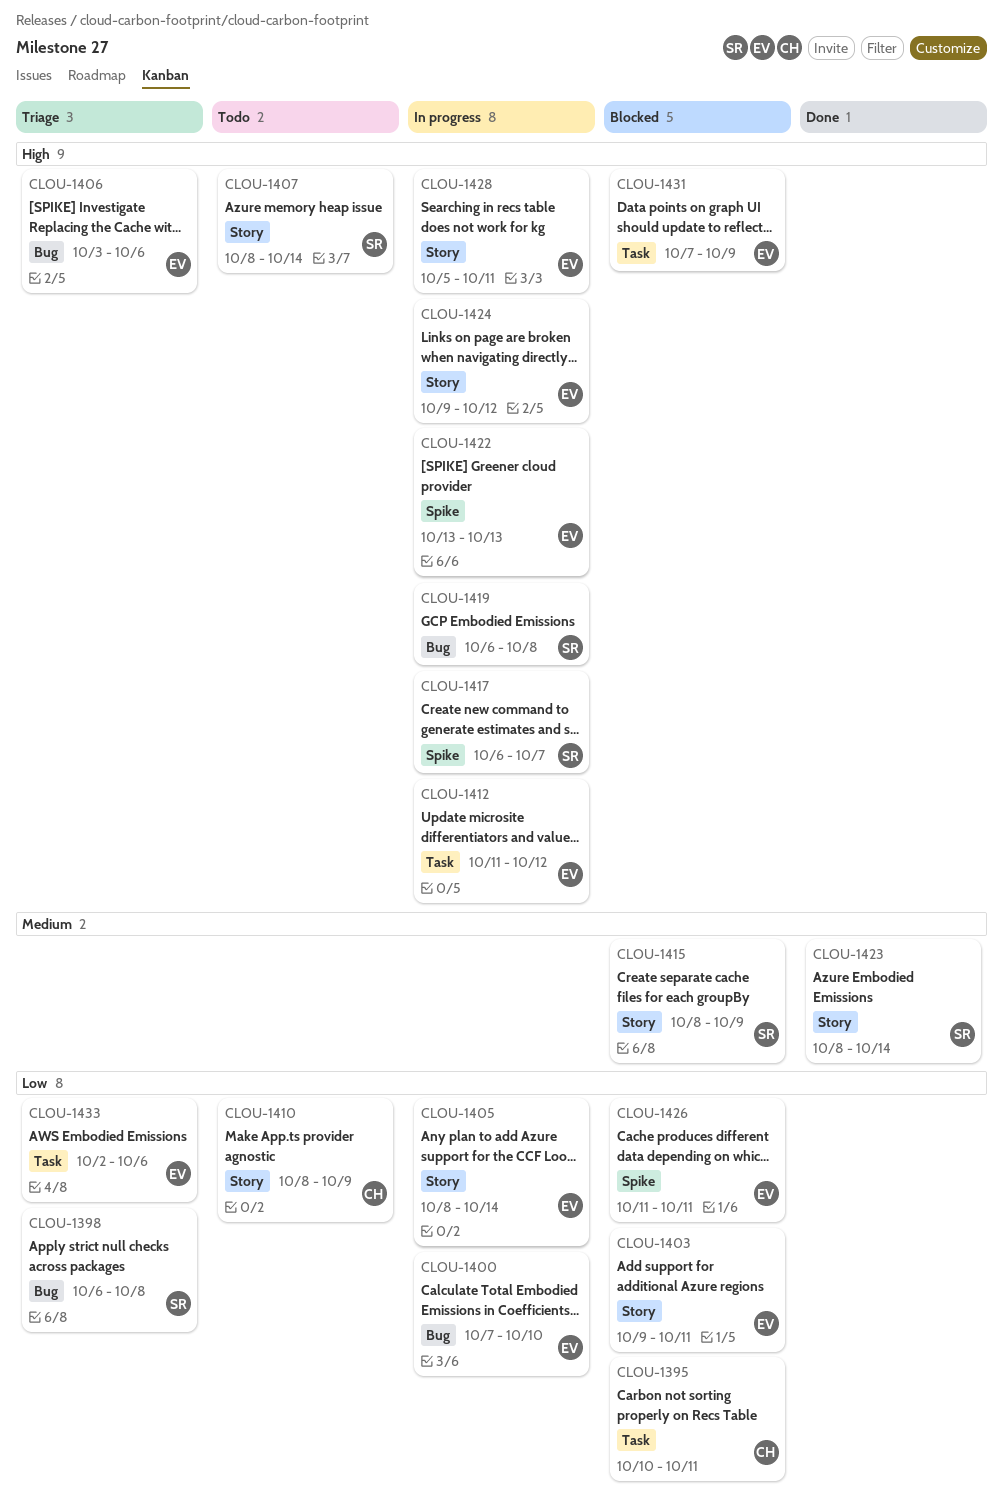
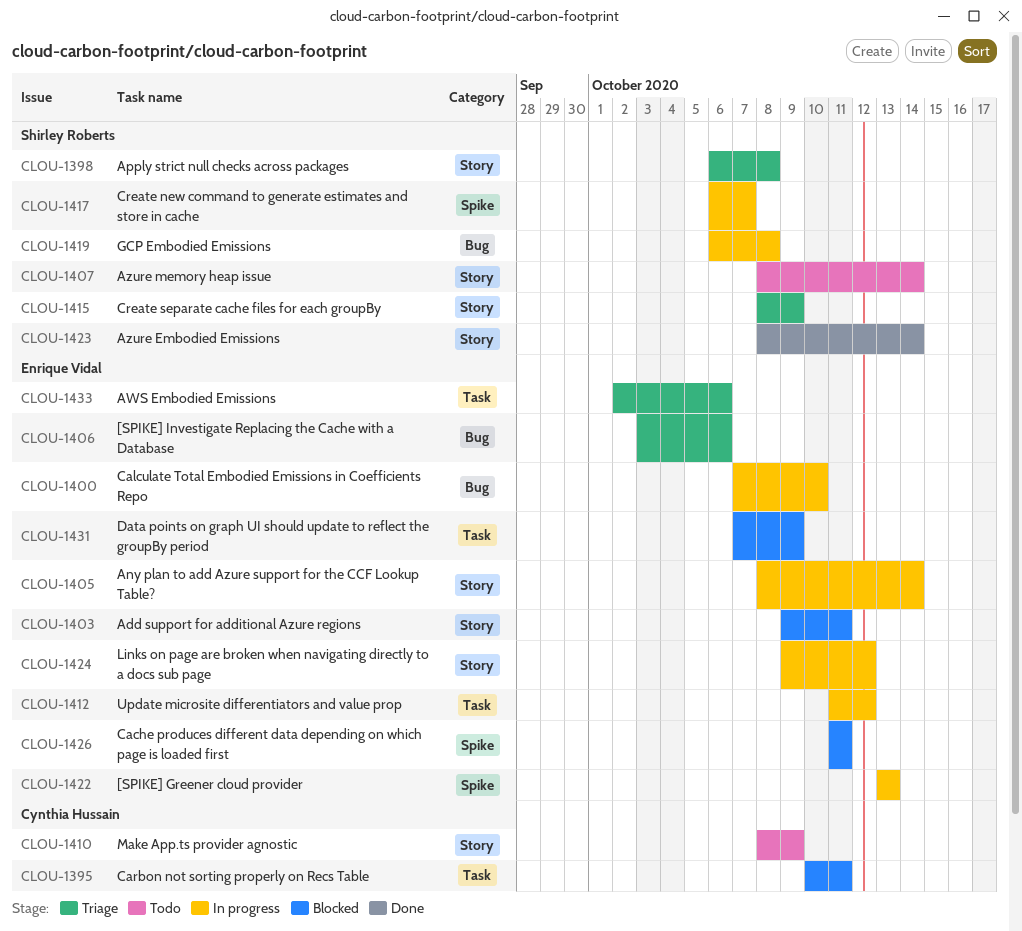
CLOU-1398, label: Bug -> Story
CLOU-1415, status: Blocked -> Triage
CLOU-1428: present -> none

